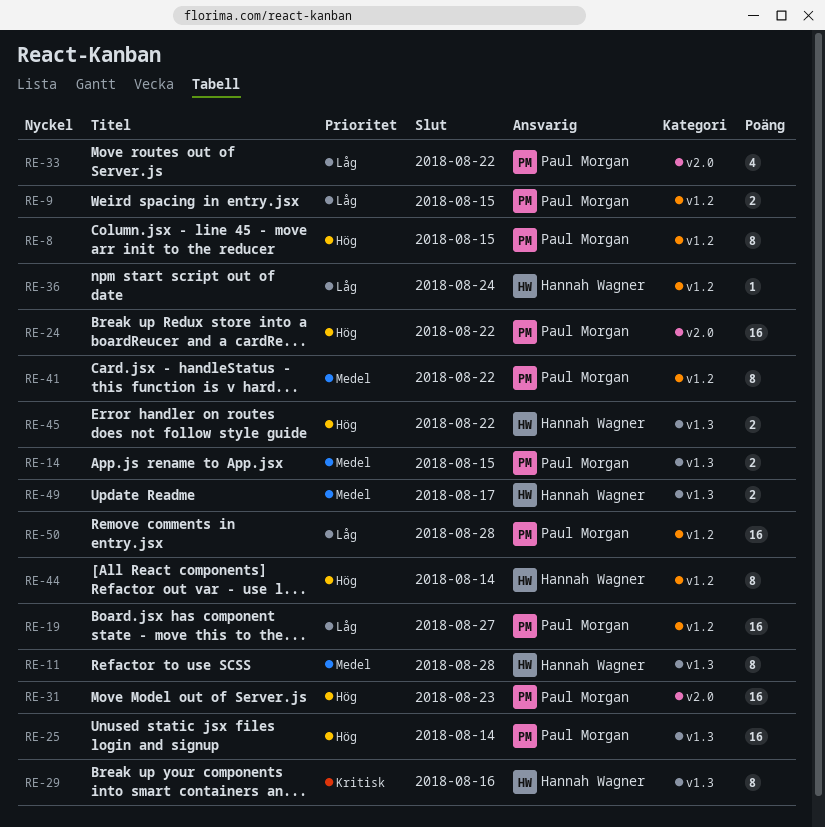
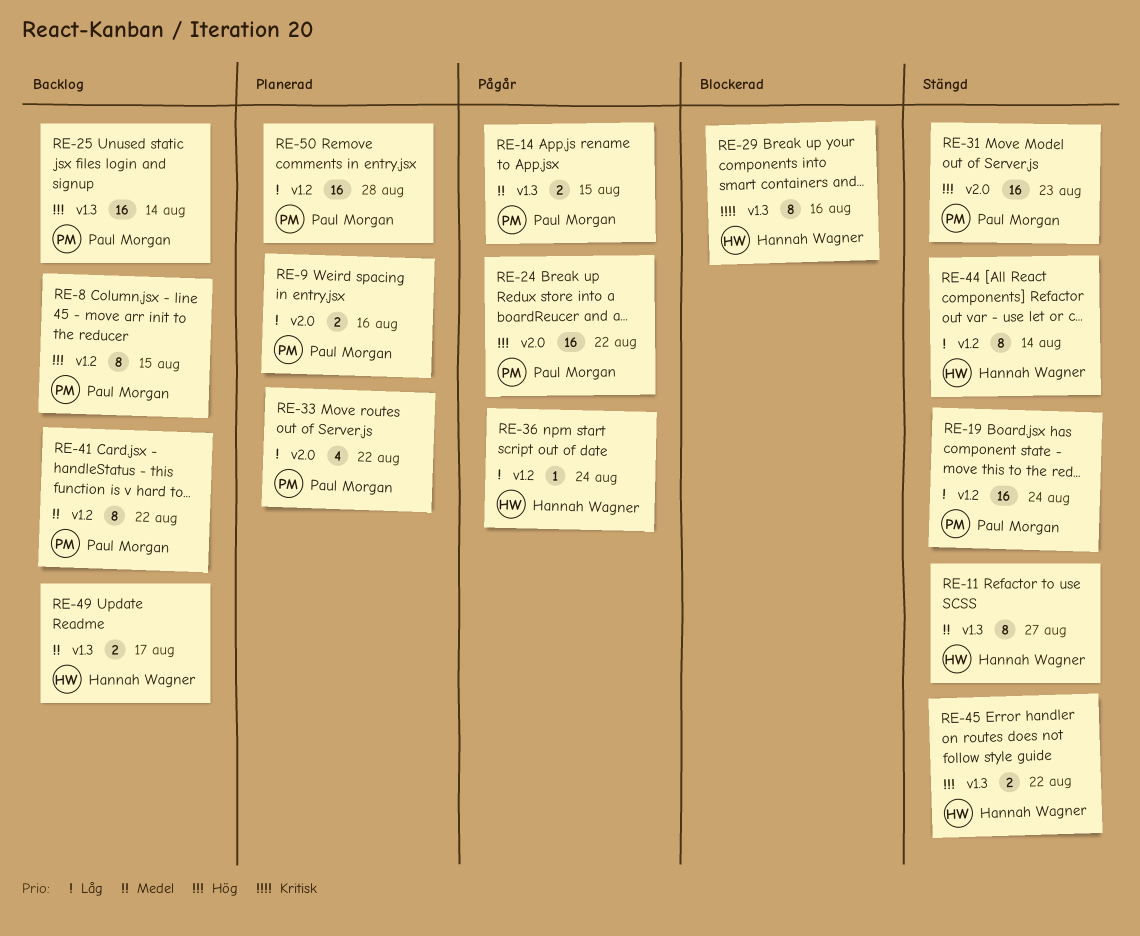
RE-9, label: v1.2 -> v2.0
RE-9, due: Aug 15 -> Aug 16
RE-11, due: Aug 28 -> Aug 27
RE-19, due: Aug 27 -> Aug 24
RE-44, priority: Hög -> Låg

